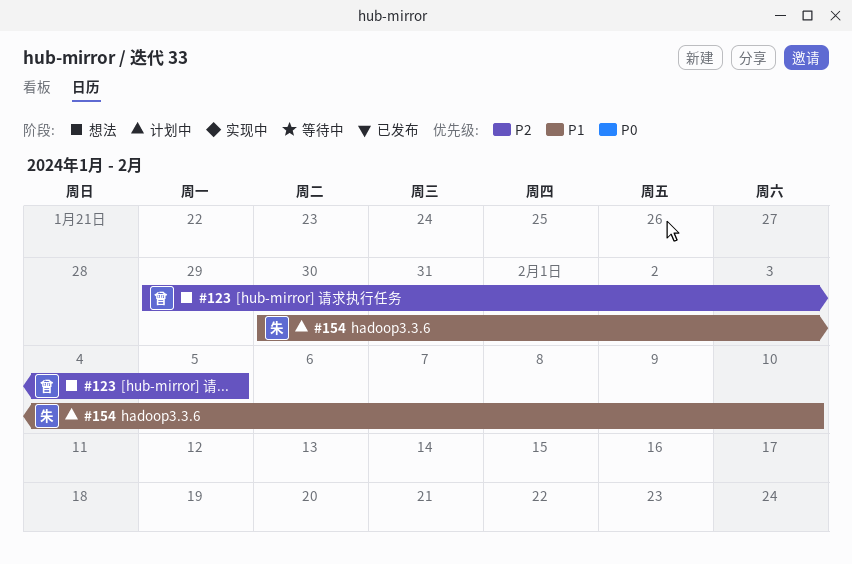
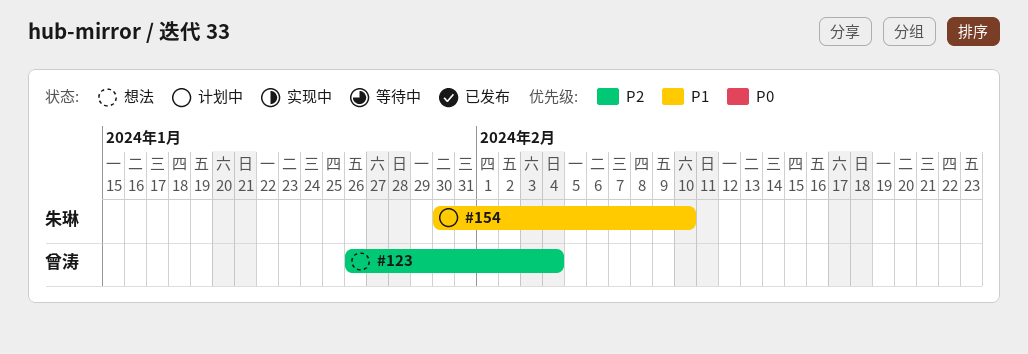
#123, start: Jan 29 -> Jan 26
#123, due: Feb 5 -> Feb 4

